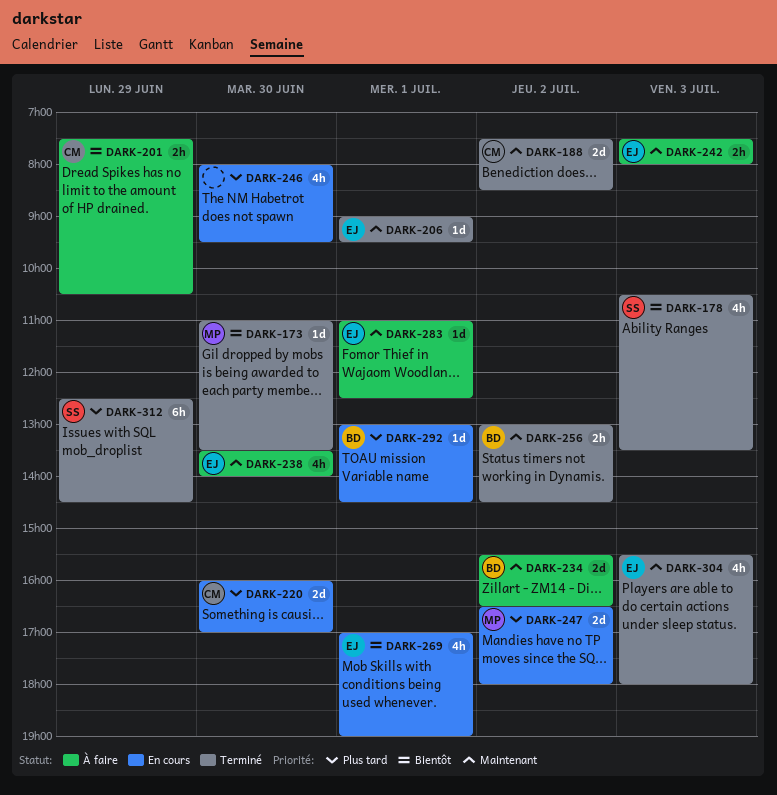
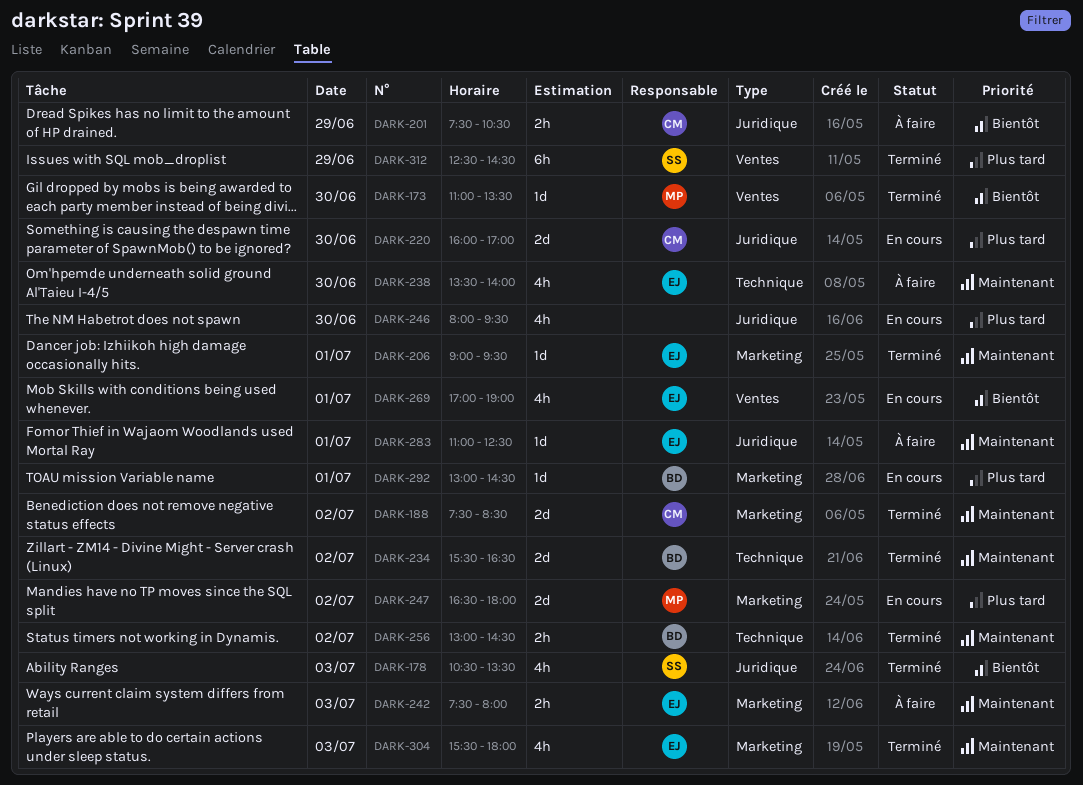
DARK-234, status: À faire -> Terminé

